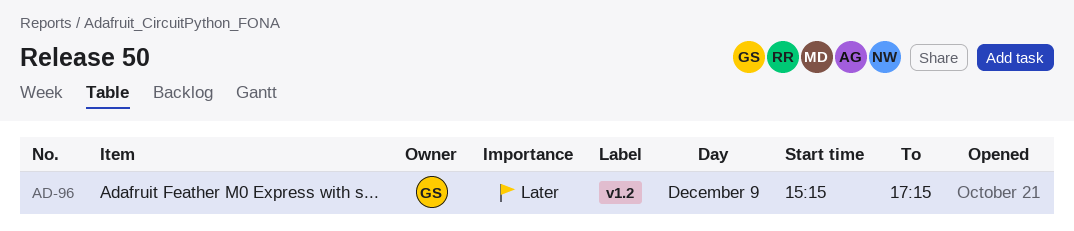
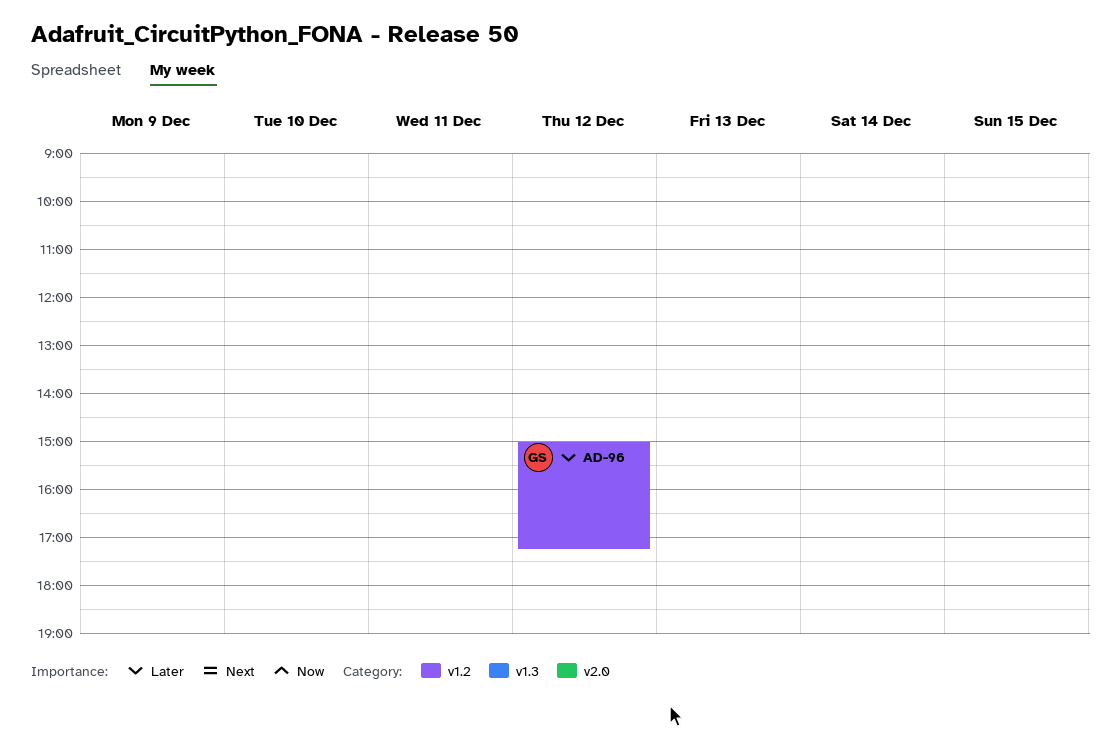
AD-96, day: Dec 9 -> Dec 12
AD-96, begins: 15:15 -> 15:00

